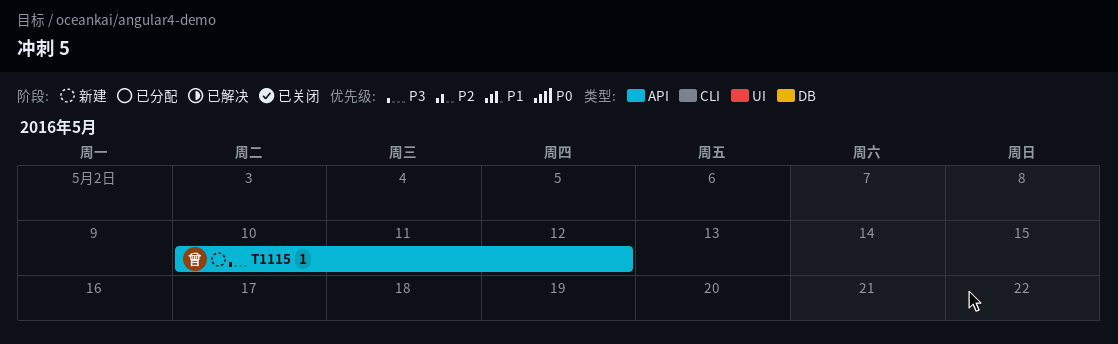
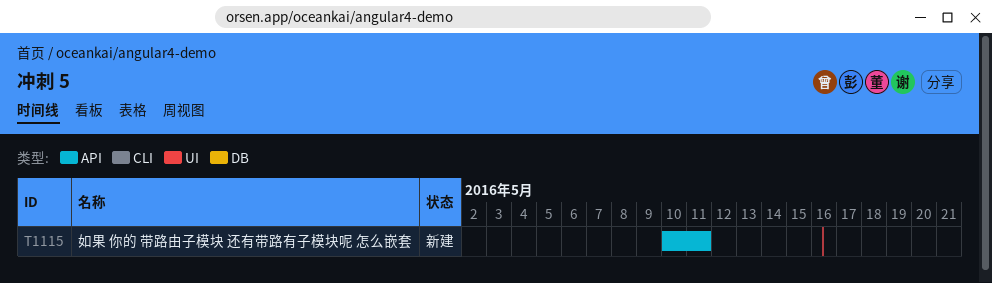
T1115, due: May 12 -> May 11

